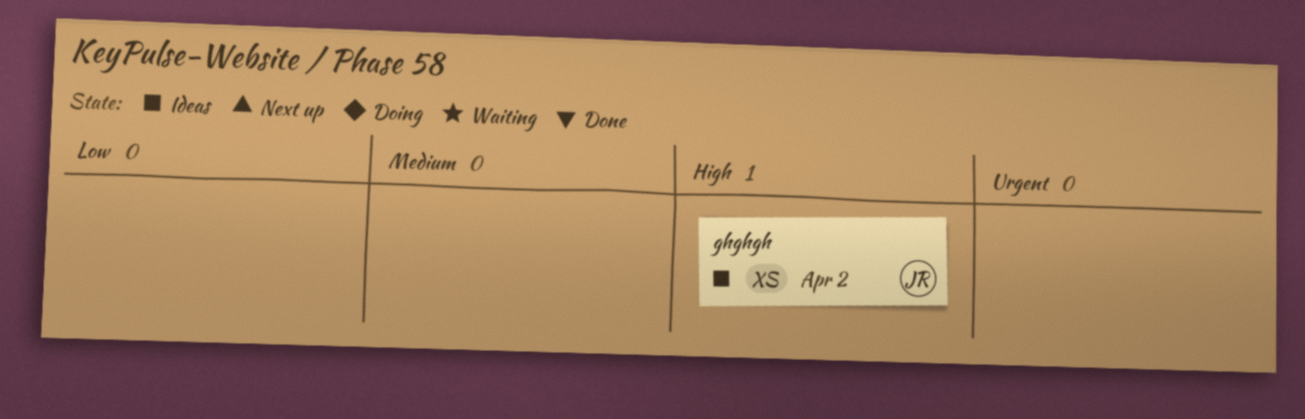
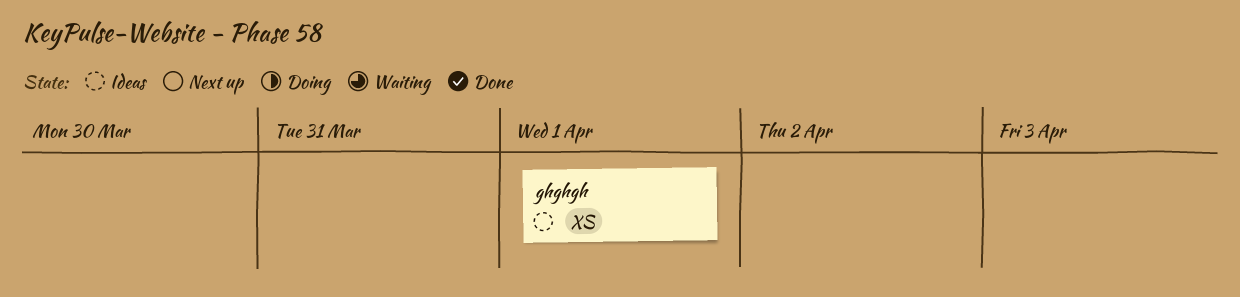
ghghgh, due: Apr 2 -> Apr 1

